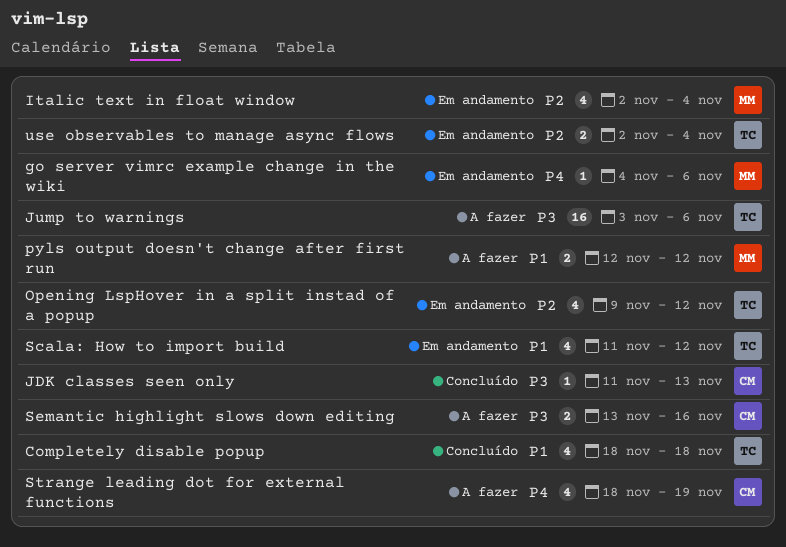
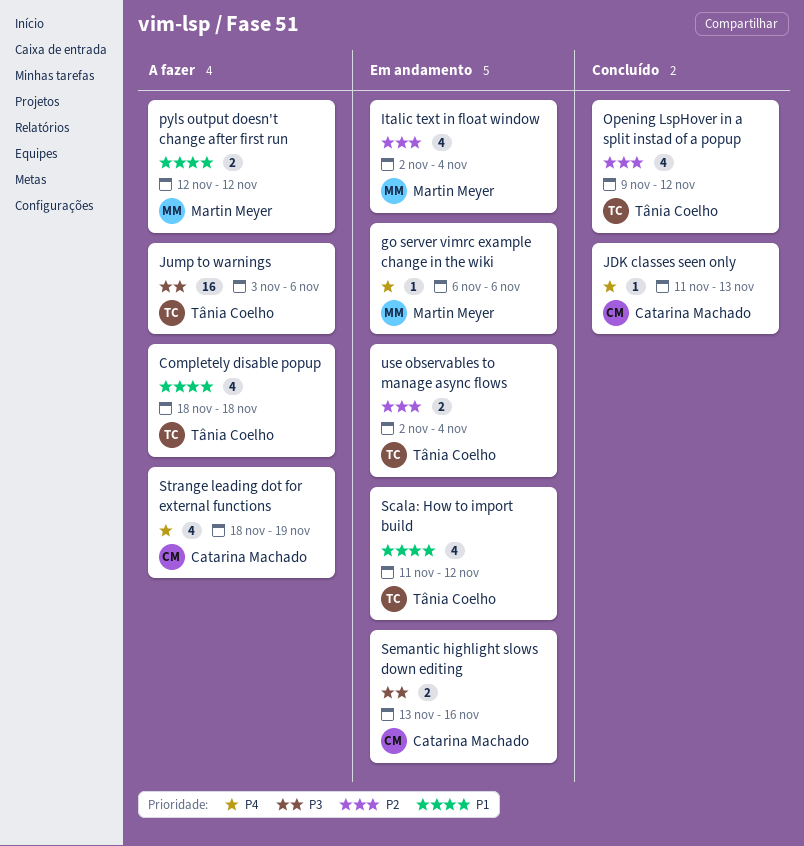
Completely disable popup, status: Concluído -> A fazer
go server vimrc example change in the wiki, start: Nov 4 -> Nov 6
JDK classes seen only, priority: P3 -> P4
Opening LspHover in a split instad of a popup, status: Em andamento -> Concluído
Semantic highlight slows down editing, status: A fazer -> Em andamento

